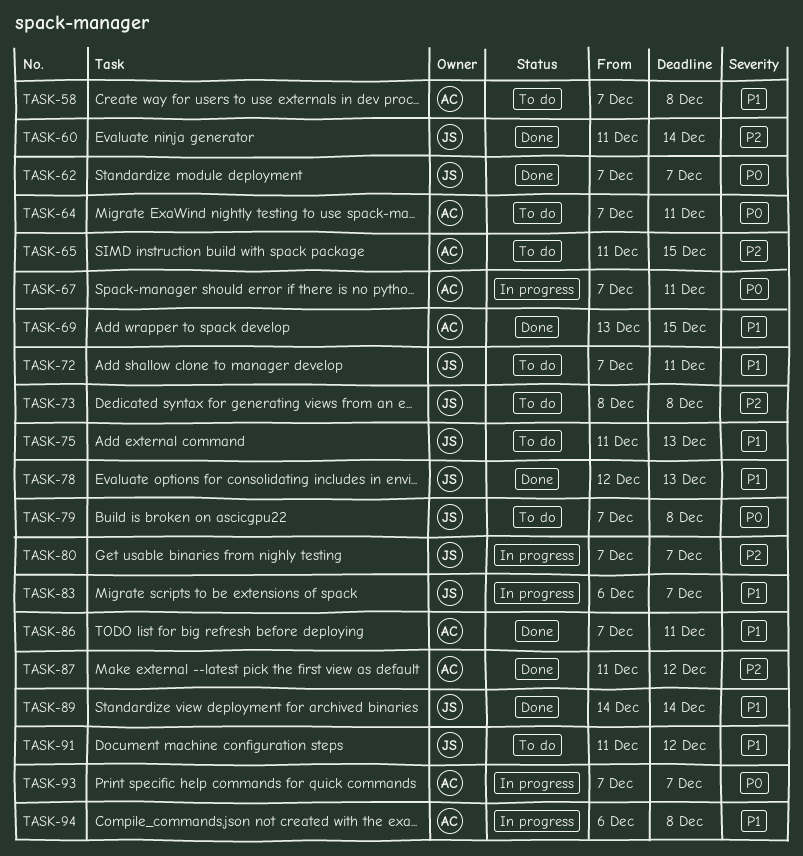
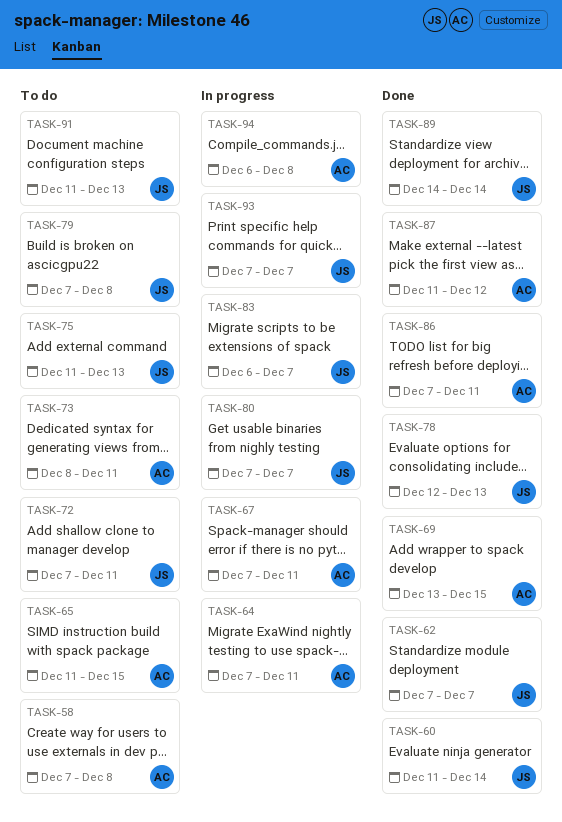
TASK-64, status: To do -> In progress
TASK-73, owner: JS -> AC
TASK-73, due: Dec 8 -> Dec 11
TASK-91, due: Dec 12 -> Dec 13
TASK-93, owner: AC -> JS

